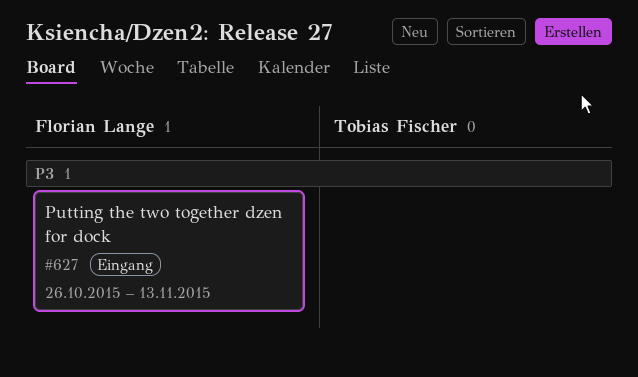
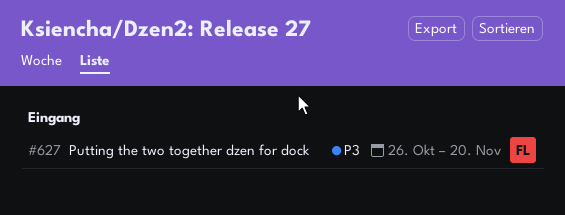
#627, due: Nov 13 -> Nov 20

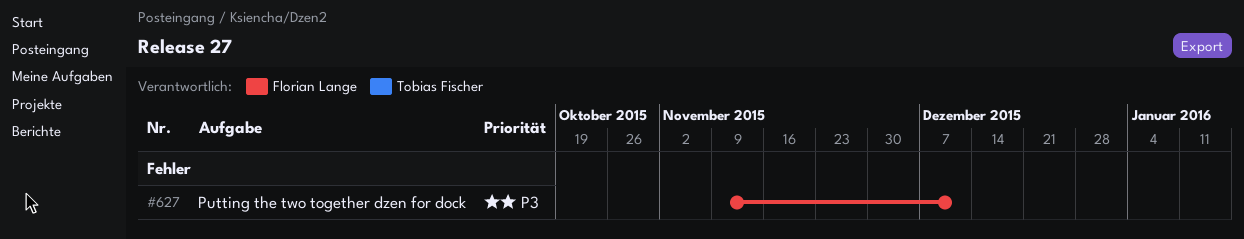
#627, start: Oct 26 -> Nov 9
#627, due: Nov 20 -> Dec 11

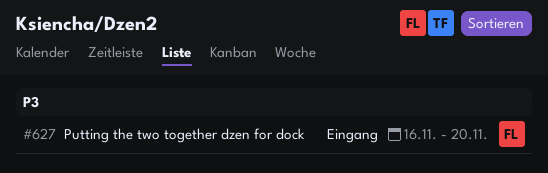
#627, start: Nov 9 -> Nov 16
#627, due: Dec 11 -> Nov 20

